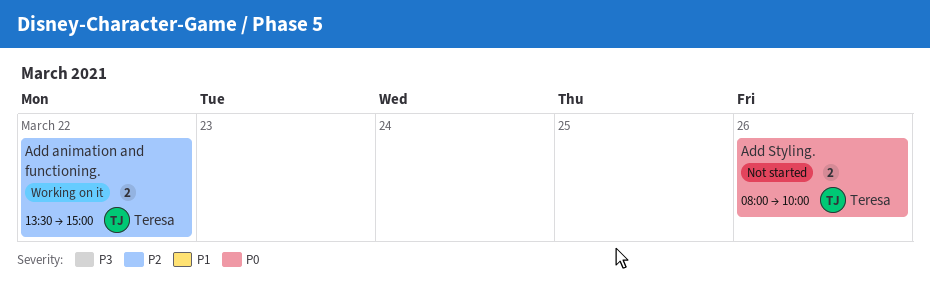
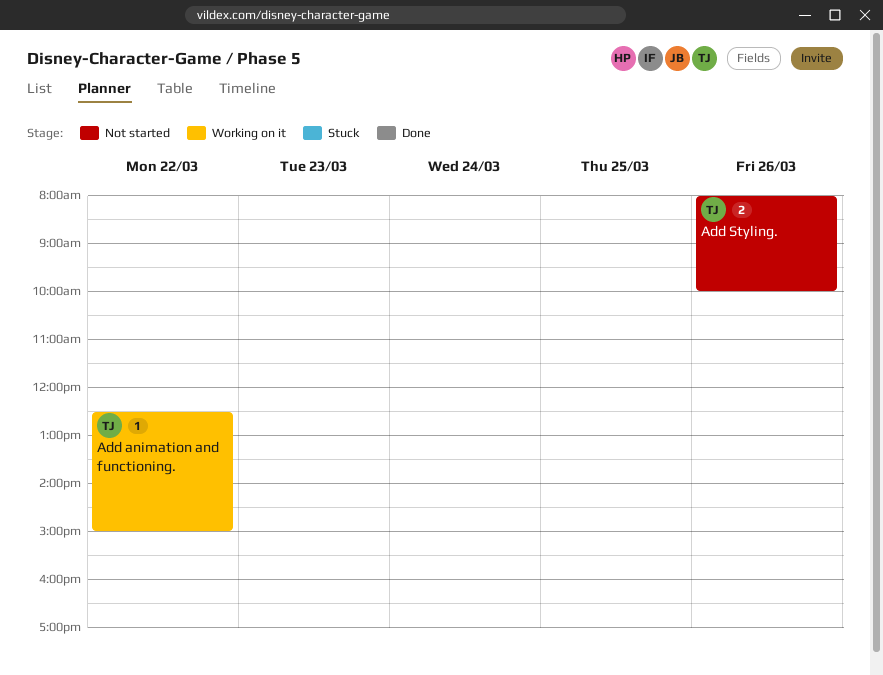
Add animation and functioning., estimate: 2 -> 1
Add animation and functioning., begins: 13:30 -> 12:30

